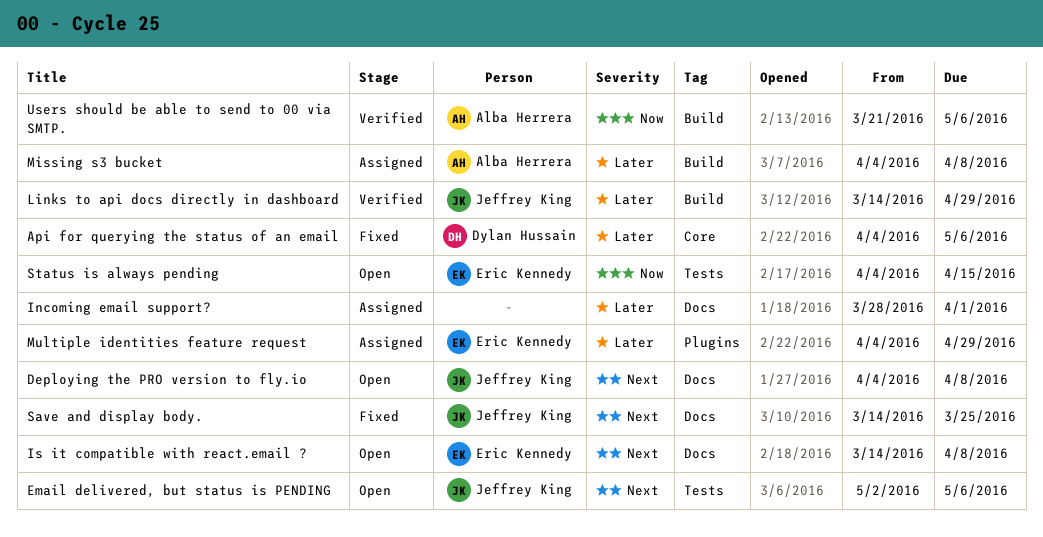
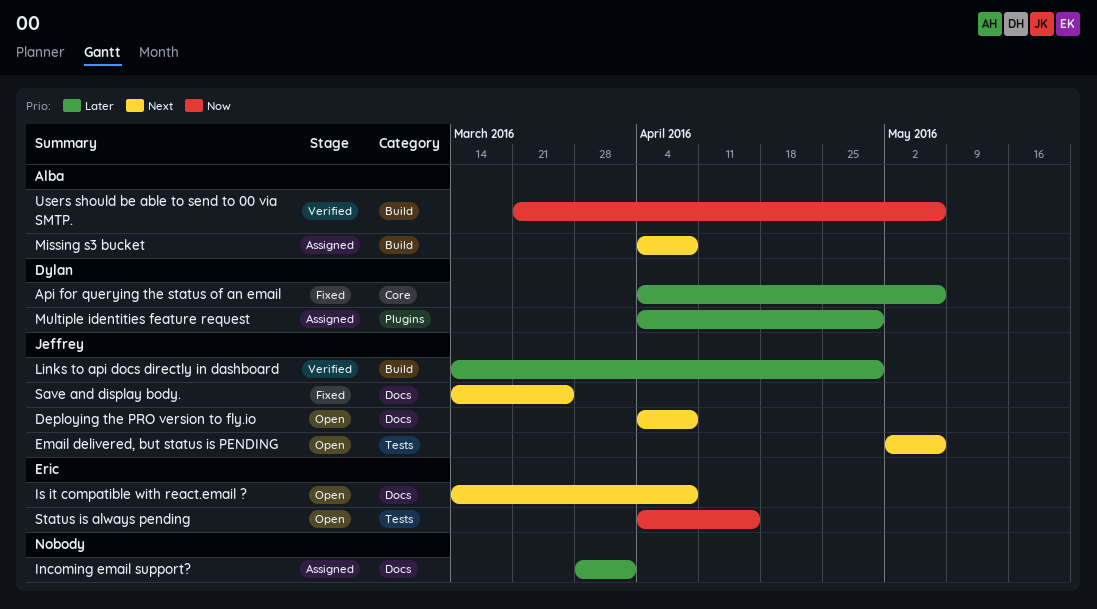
Missing s3 bucket, priority: Later -> Next
Multiple identities feature request, owner: Eric Kennedy -> Dylan Hussain

